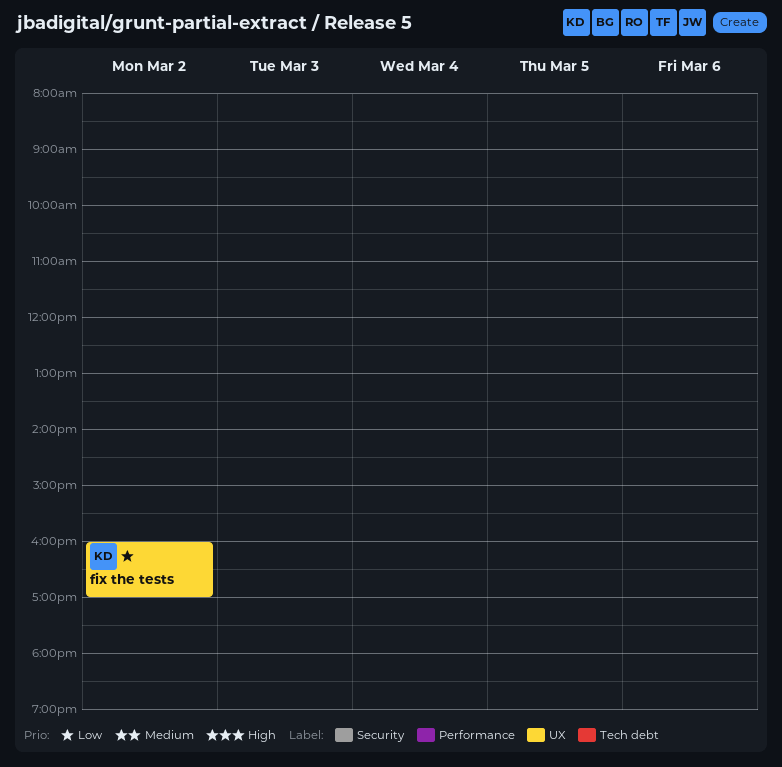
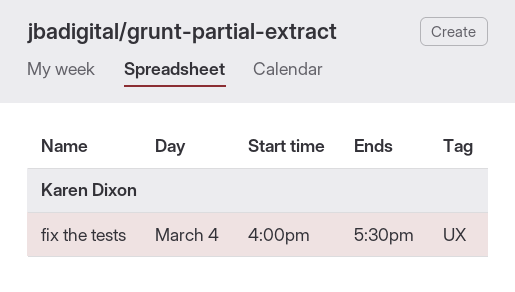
fix the tests, day: Mar 2 -> Mar 4
fix the tests, ends: 17:00 -> 17:30

